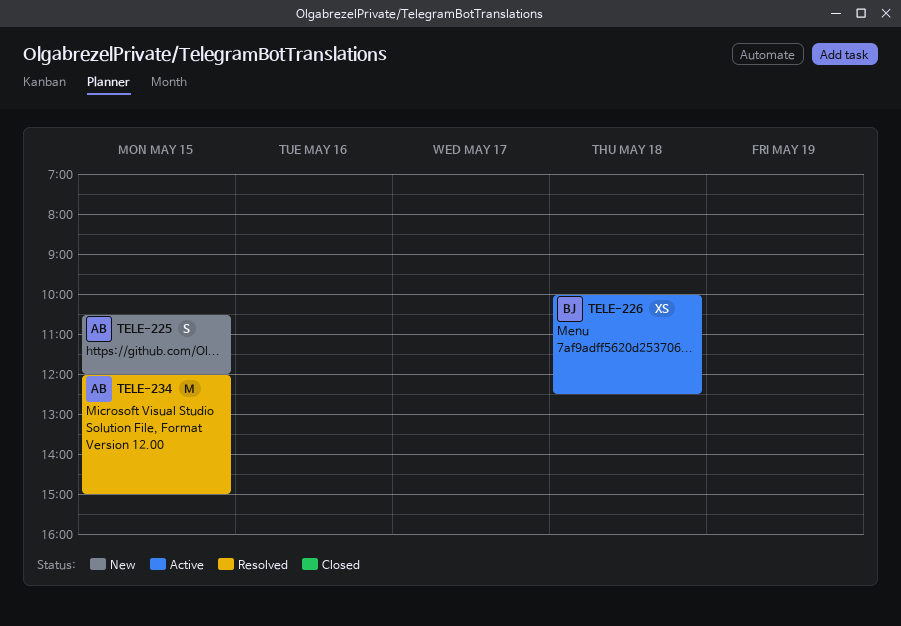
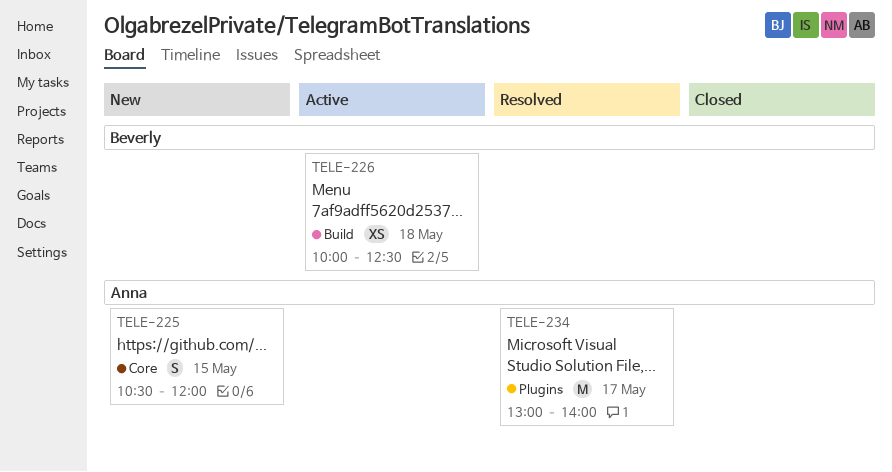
TELE-234, day: May 15 -> May 17
TELE-234, begins: 12:00 -> 13:00
TELE-234, ends: 15:00 -> 14:00

